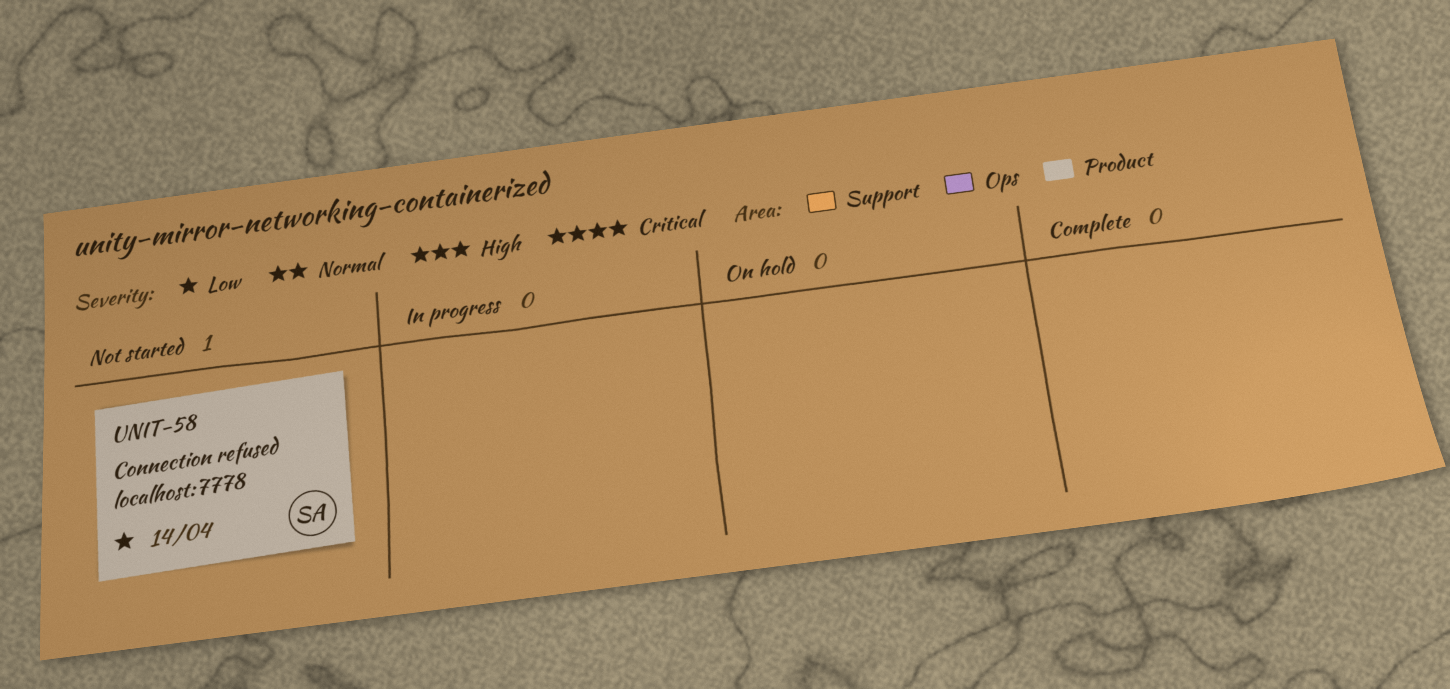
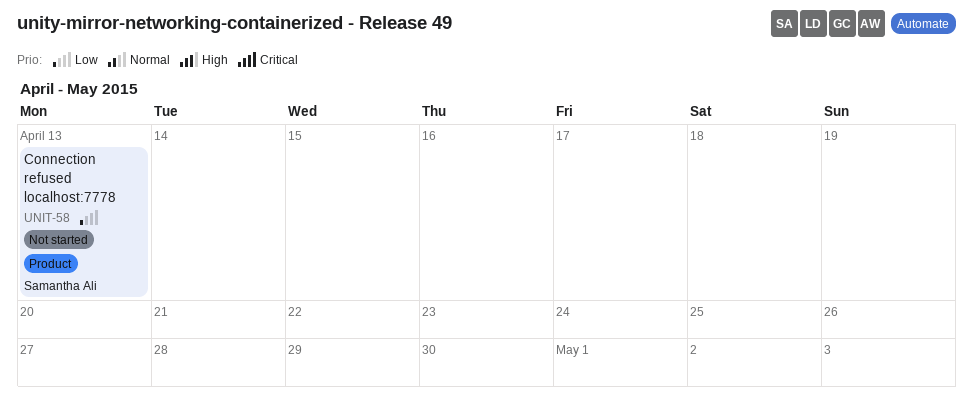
UNIT-58, due: Apr 14 -> Apr 13

